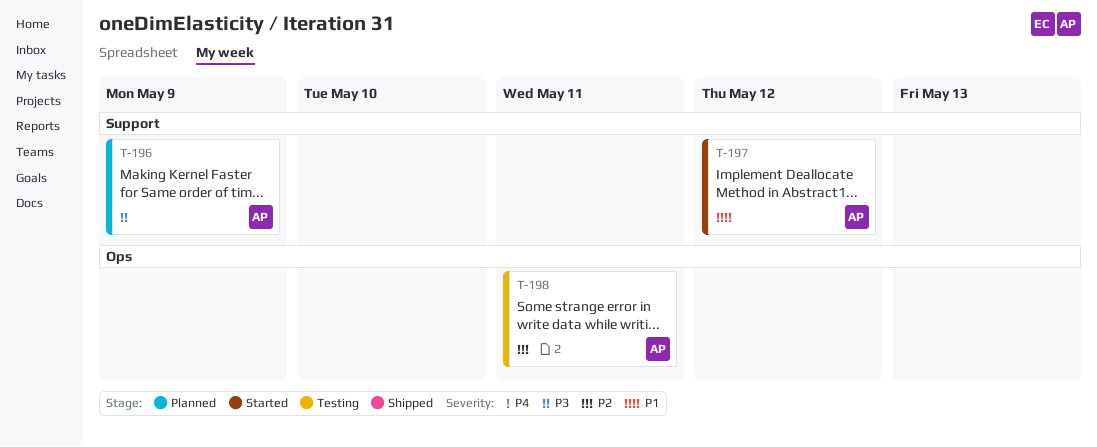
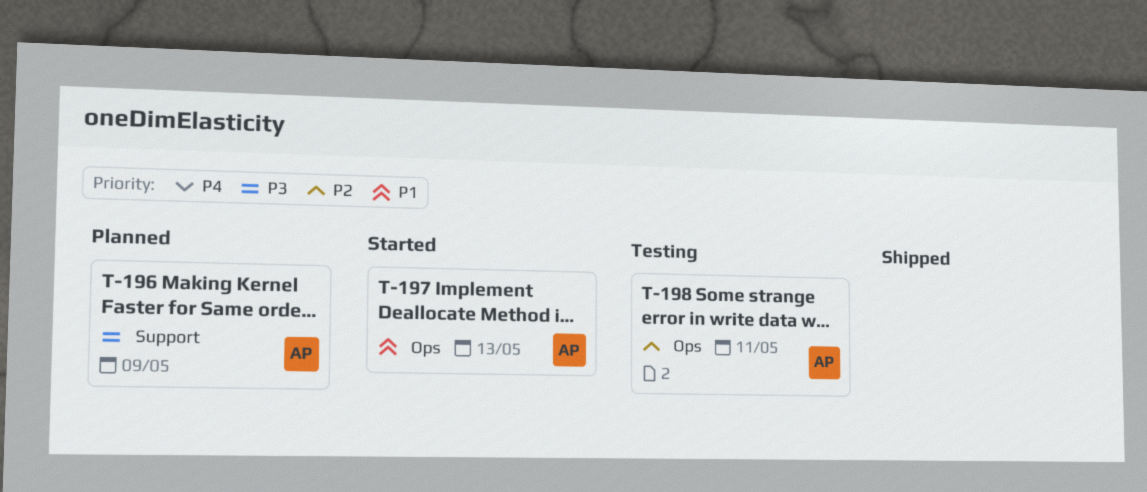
T-197, label: Support -> Ops
T-197, due: May 12 -> May 13

